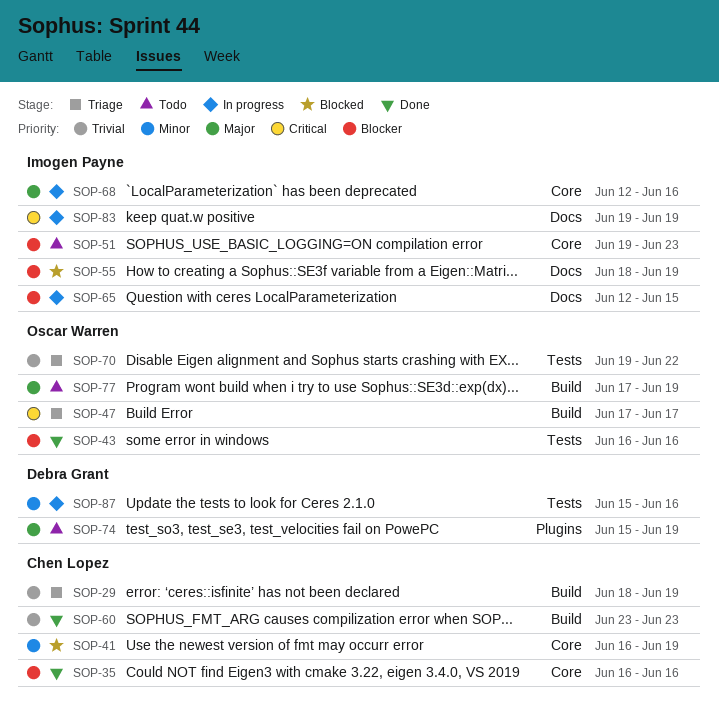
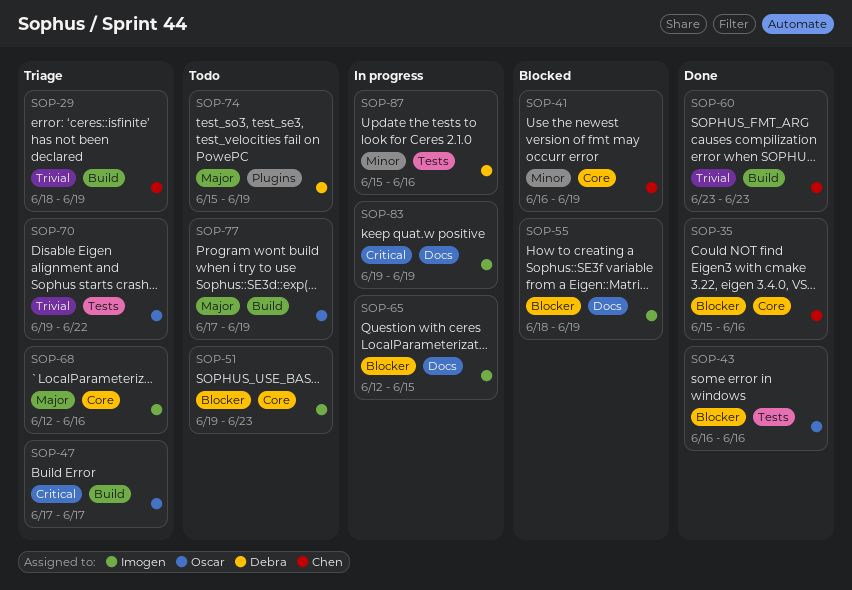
SOP-35, start: Jun 16 -> Jun 15
SOP-68, status: In progress -> Triage

